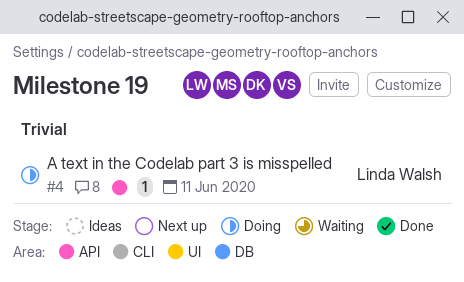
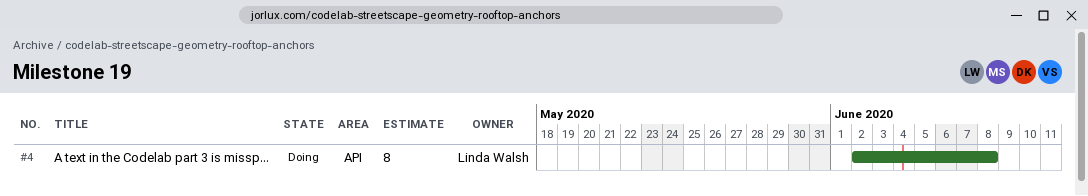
#4, estimate: 1 -> 8
#4, due: Jun 11 -> Jun 8

